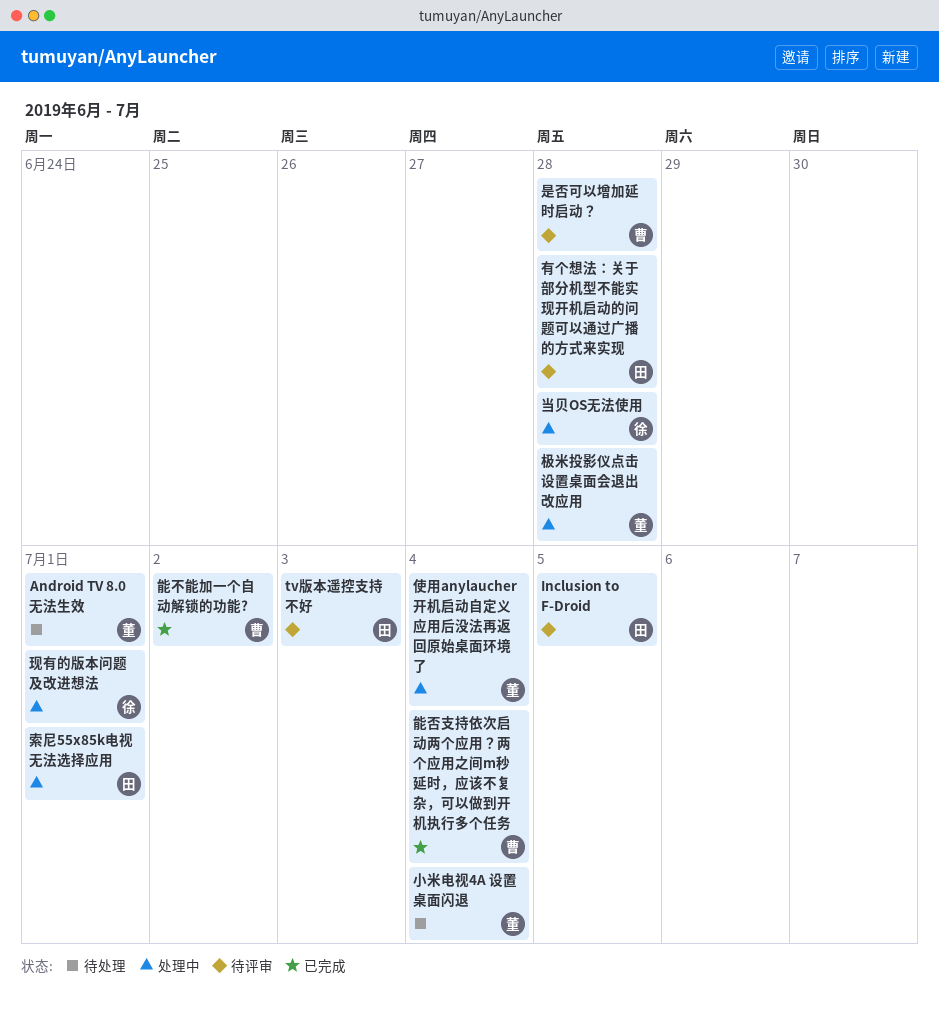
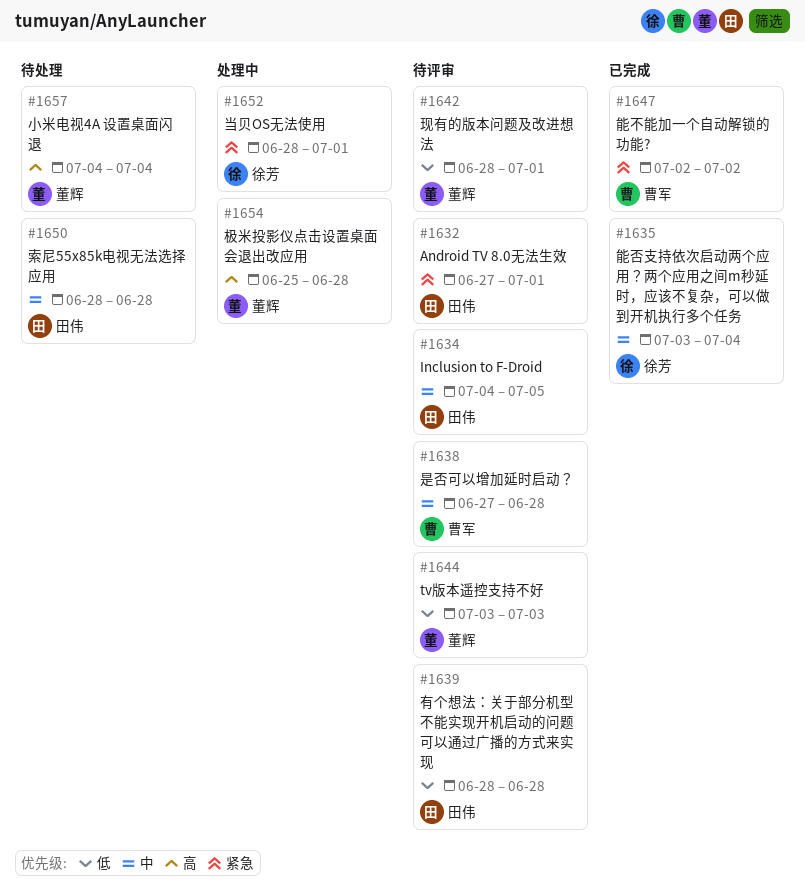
Android TV 8.0无法生效, status: 待处理 -> 待评审
Android TV 8.0无法生效, owner: 董辉 -> 田伟
tv版本遥控支持不好, owner: 田伟 -> 董辉
使用anylaucher开机启动自定义应用后没法再返回原始桌面环境了: present -> none
当贝OS无法使用, due: Jun 28 -> Jul 1
现有的版本问题及改进想法, status: 处理中 -> 待评审
现有的版本问题及改进想法, owner: 徐芳 -> 董辉
索尼55x85k电视无法选择应用, status: 处理中 -> 待处理
索尼55x85k电视无法选择应用, due: Jul 1 -> Jun 28
能否支持依次启动两个应用？两个应用之间m秒延时，应该不复杂，可以做到开机执行多个任务, owner: 曹军 -> 徐芳

